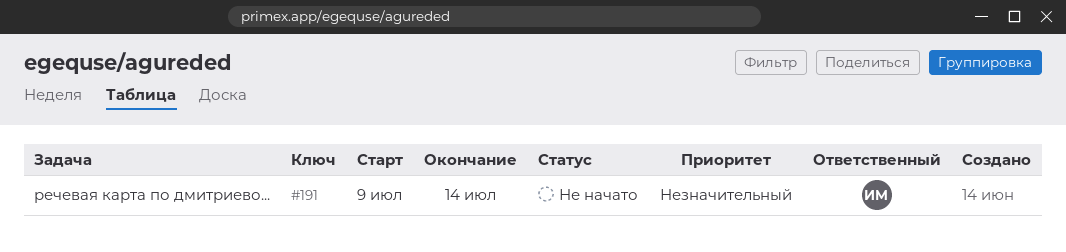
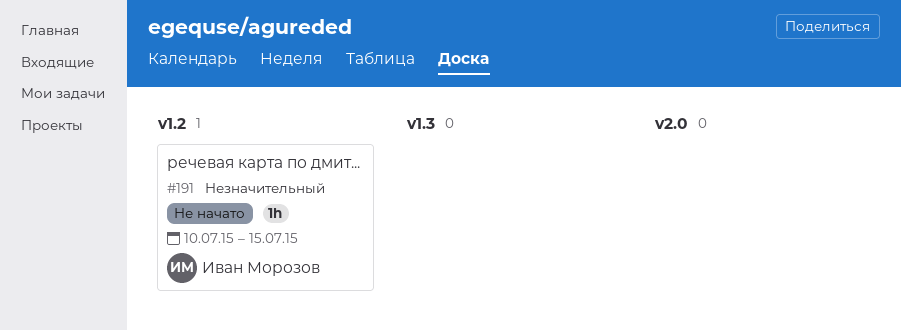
#191, start: Jul 9 -> Jul 10
#191, due: Jul 14 -> Jul 15

